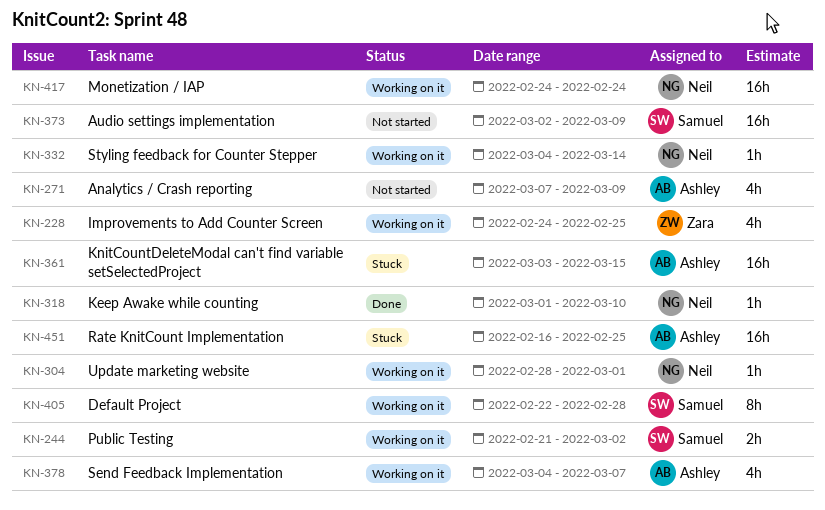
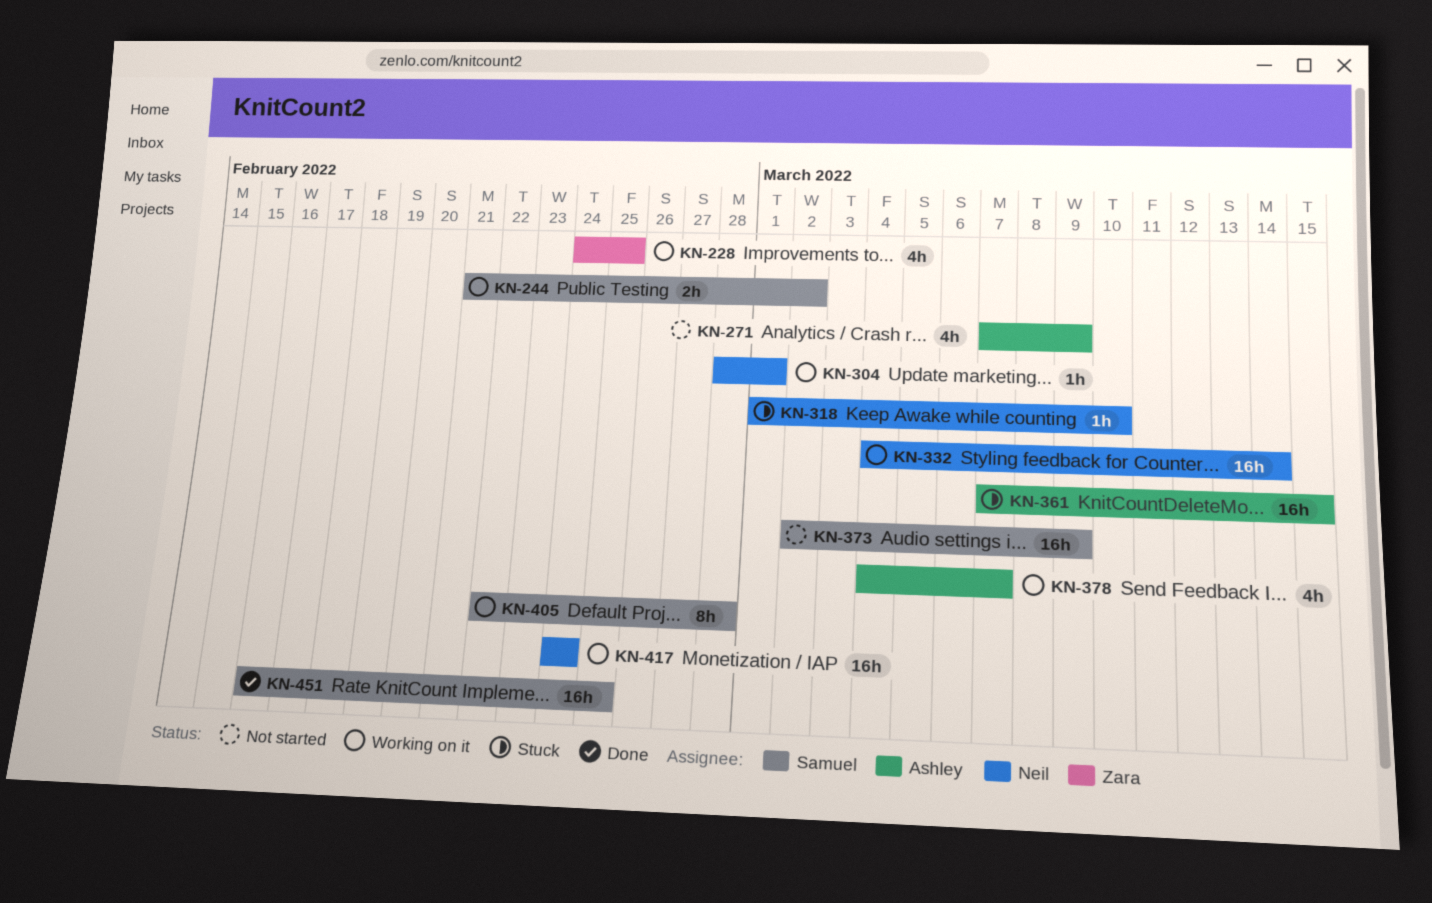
KN-318, status: Done -> Stuck
KN-332, estimate: 1h -> 16h
KN-361, start: Mar 3 -> Mar 7
KN-451, status: Stuck -> Done
KN-451, owner: Ashley -> Samuel

